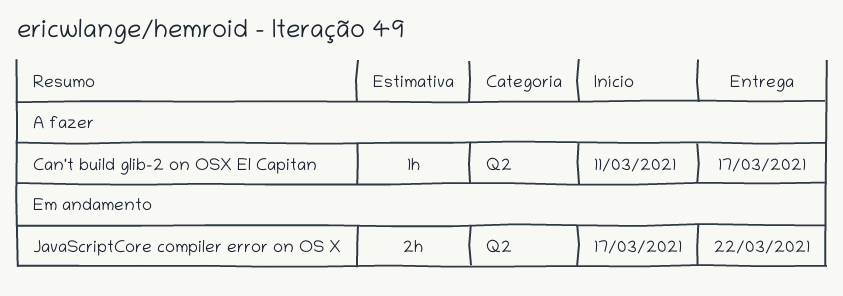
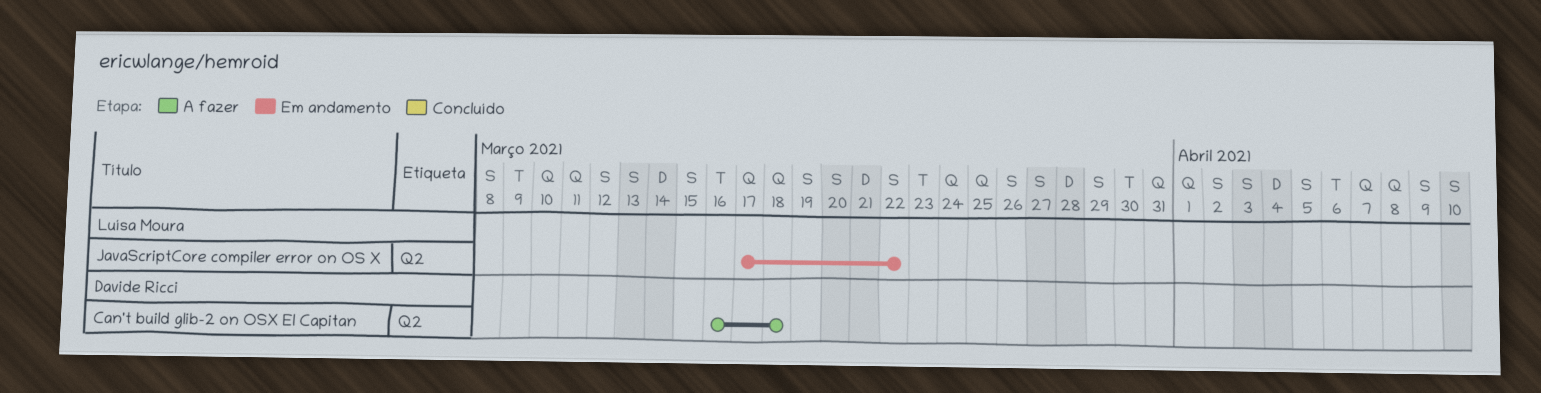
Can't build glib-2 on OSX El Capitan, start: Mar 11 -> Mar 16
Can't build glib-2 on OSX El Capitan, due: Mar 17 -> Mar 18

